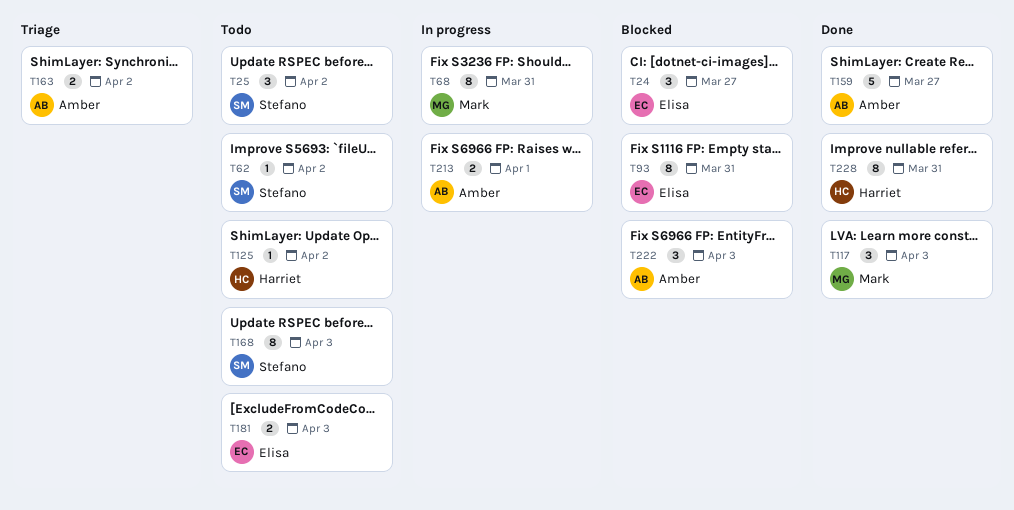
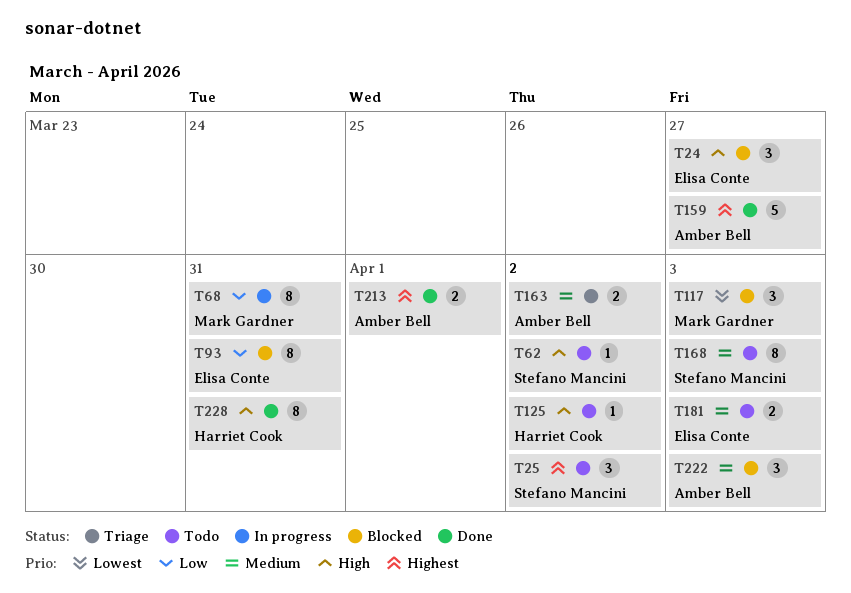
T117, status: Done -> Blocked
T213, status: In progress -> Done

